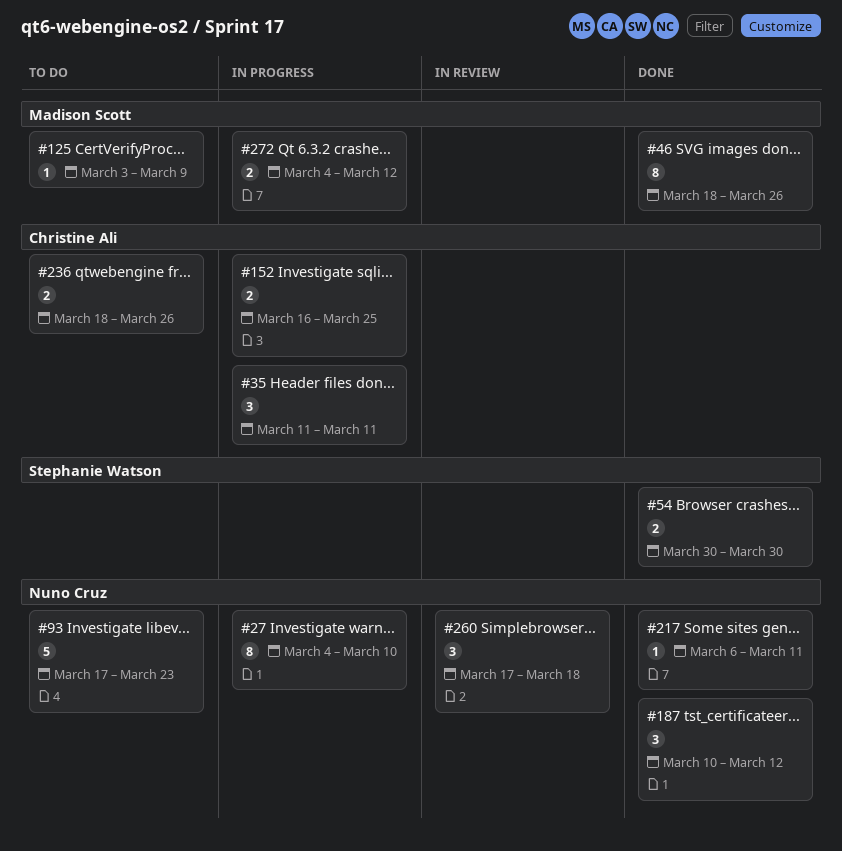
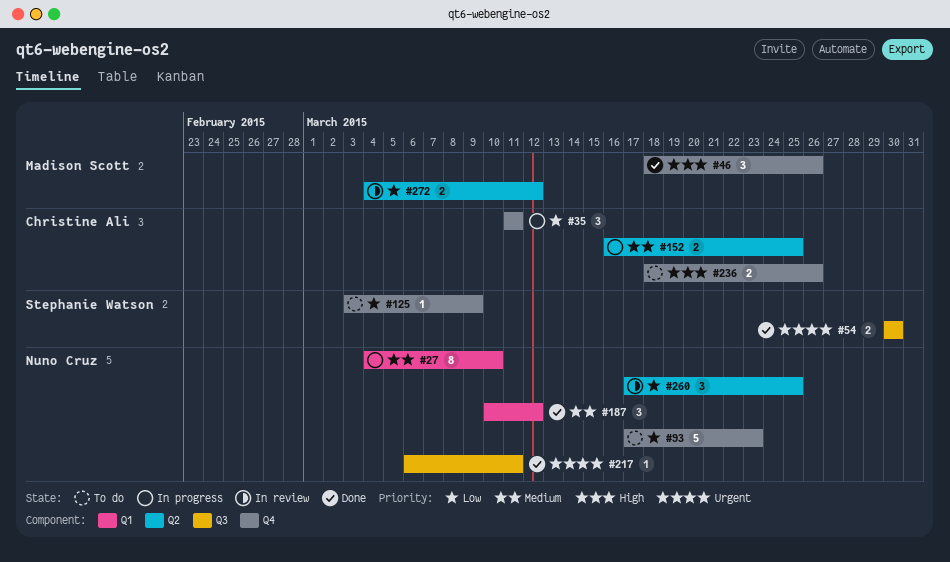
#46, estimate: 8 -> 3
#125, owner: Madison Scott -> Stephanie Watson
#260, due: Mar 18 -> Mar 25
#272, status: In progress -> In review

